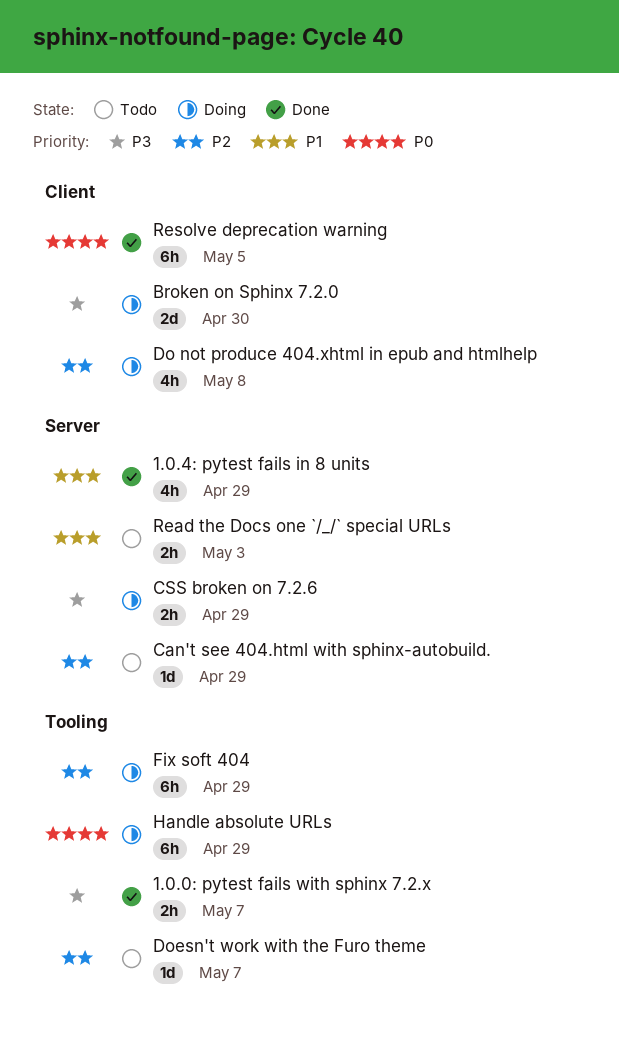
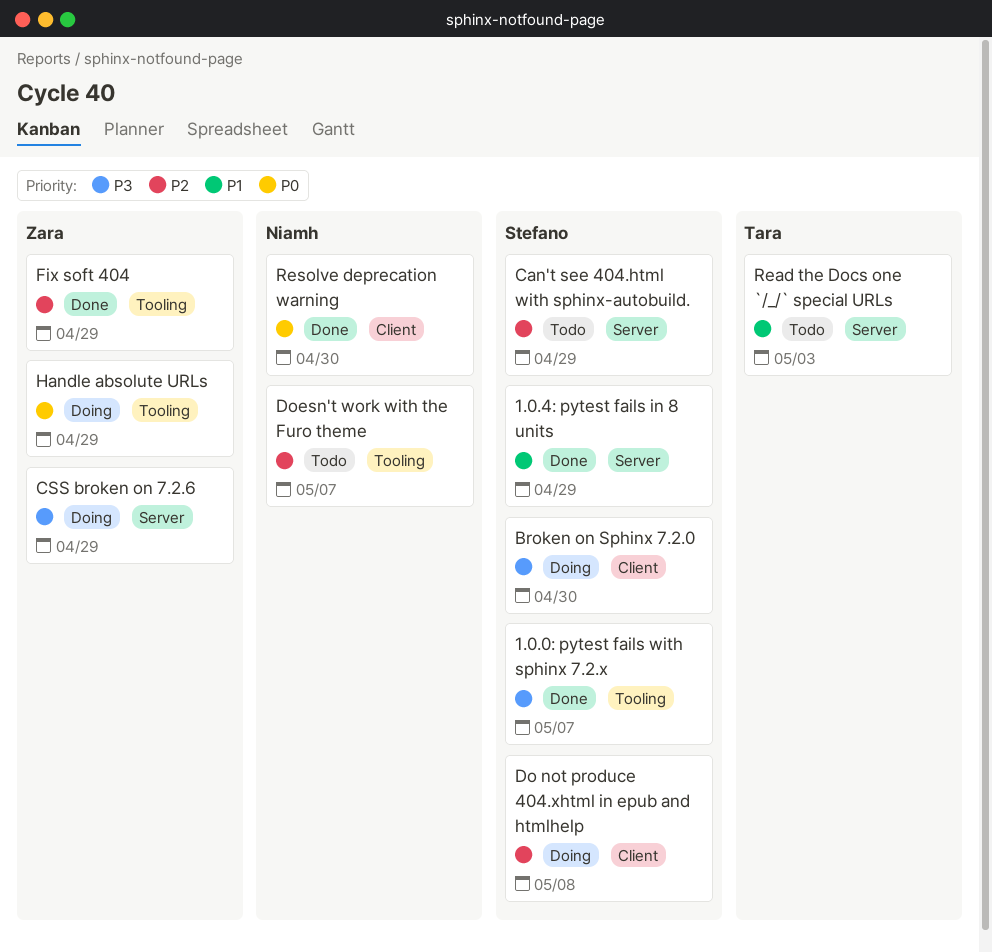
Fix soft 404, status: Doing -> Done
Resolve deprecation warning, due: May 5 -> Apr 30

